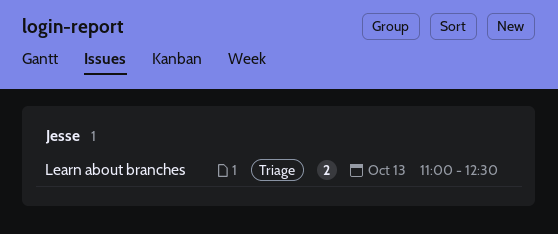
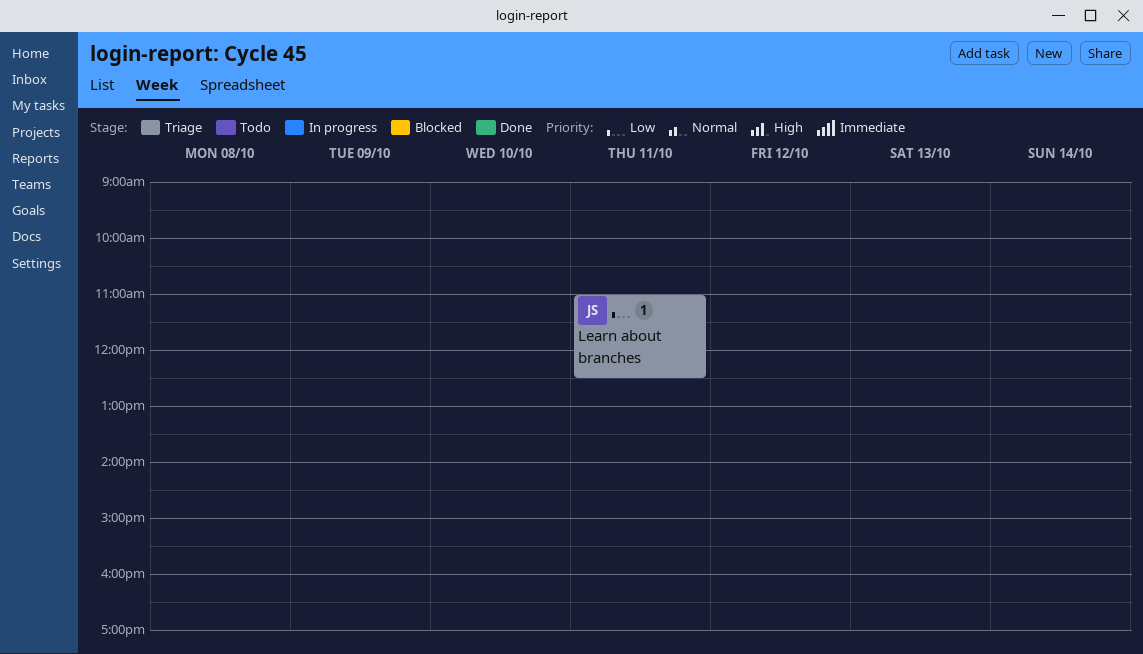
Learn about branches, estimate: 2 -> 1
Learn about branches, day: Oct 13 -> Oct 11

